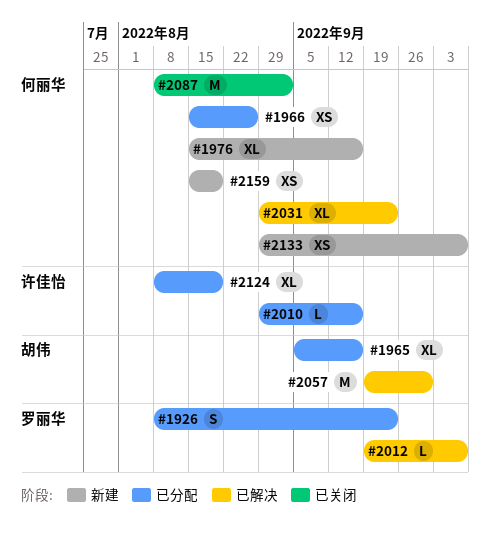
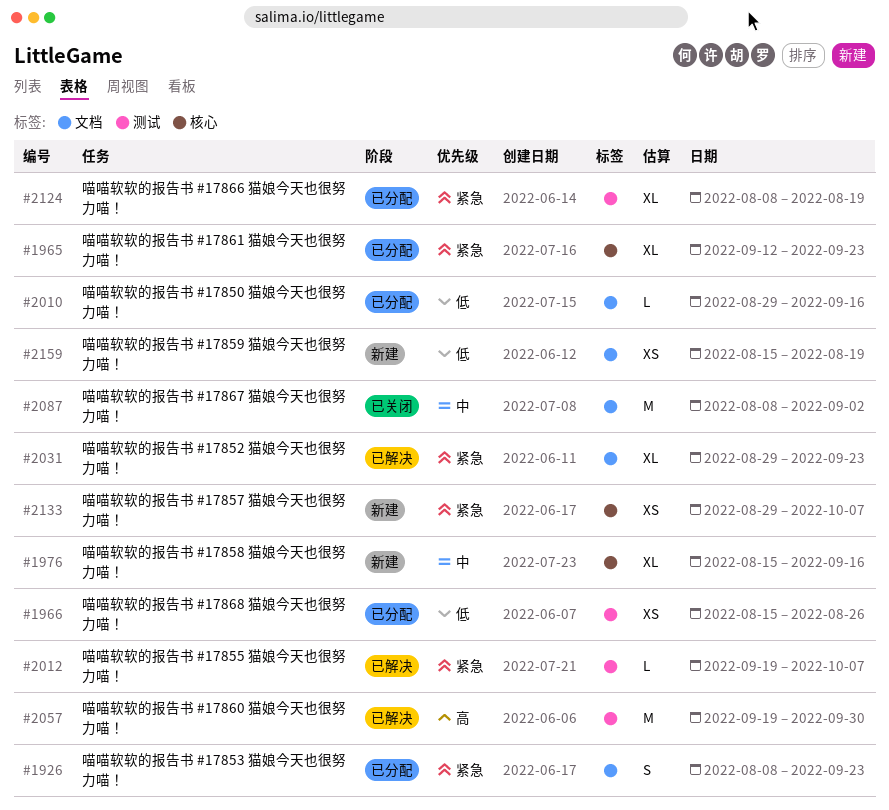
#1965, start: Sep 5 -> Sep 12
#1965, due: Sep 16 -> Sep 23

